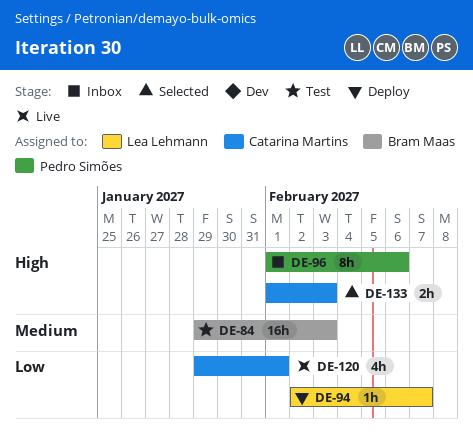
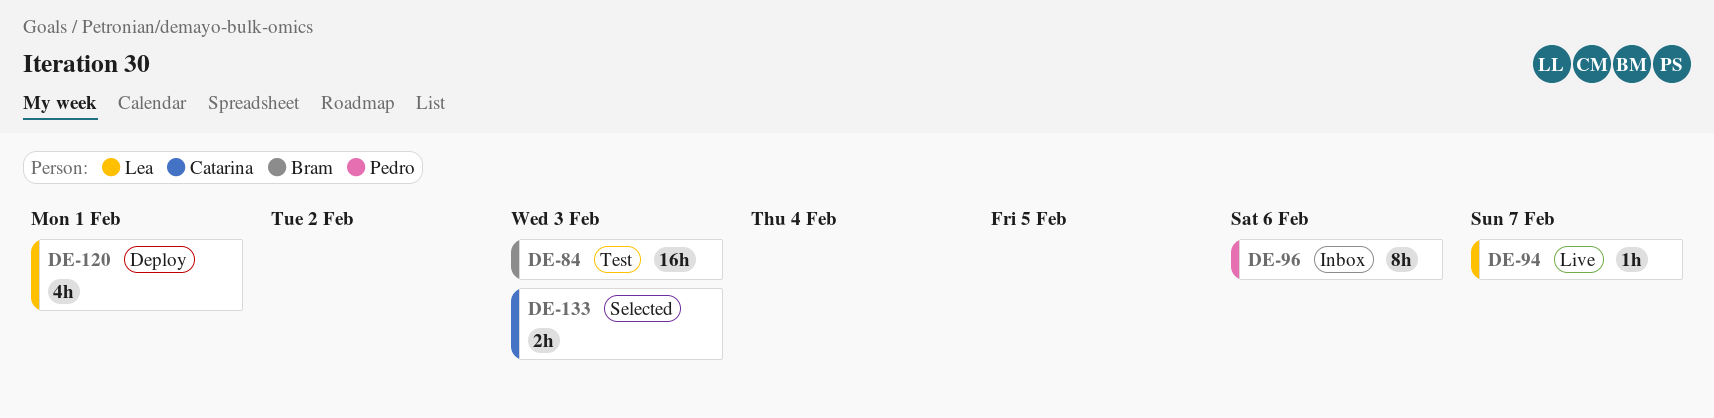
DE-94, status: Deploy -> Live
DE-120, status: Live -> Deploy
DE-120, owner: Catarina Martins -> Lea Lehmann

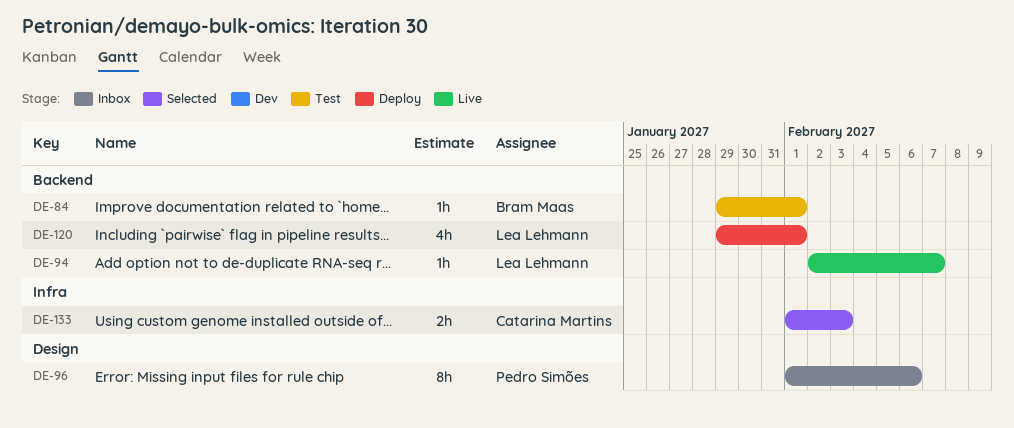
DE-84, estimate: 16h -> 1h
DE-84, due: Feb 3 -> Feb 1

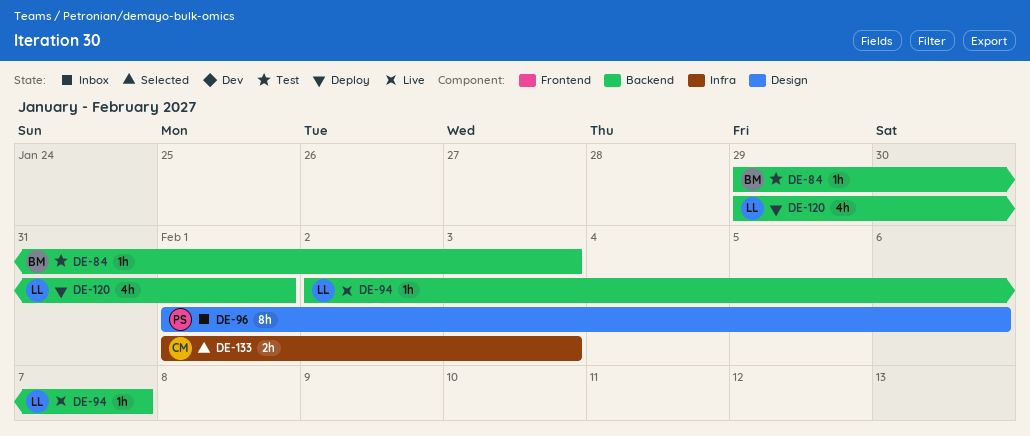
DE-84, due: Feb 1 -> Feb 3

